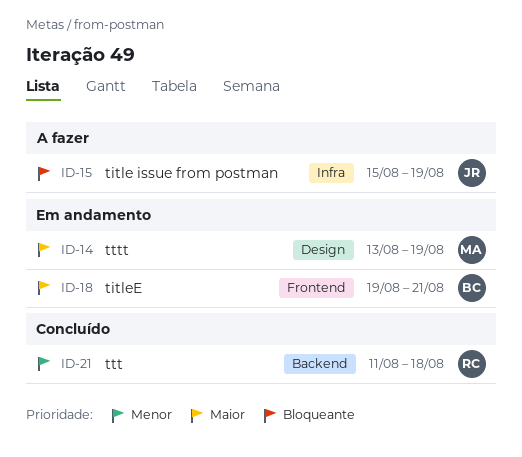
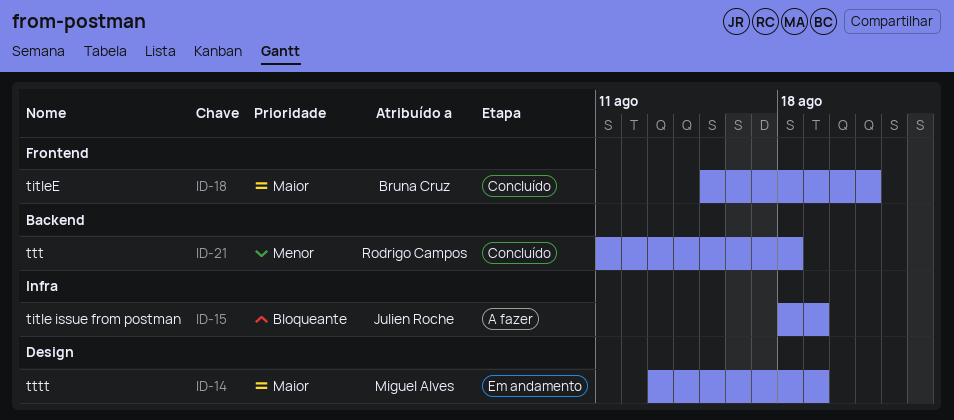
ID-15, start: Aug 15 -> Aug 18
ID-18, status: Em andamento -> Concluído
ID-18, start: Aug 19 -> Aug 15

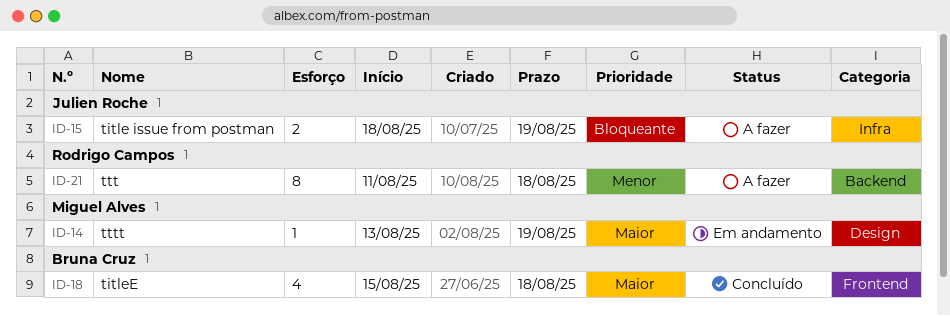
ID-18, due: Aug 21 -> Aug 18
ID-21, status: Concluído -> A fazer

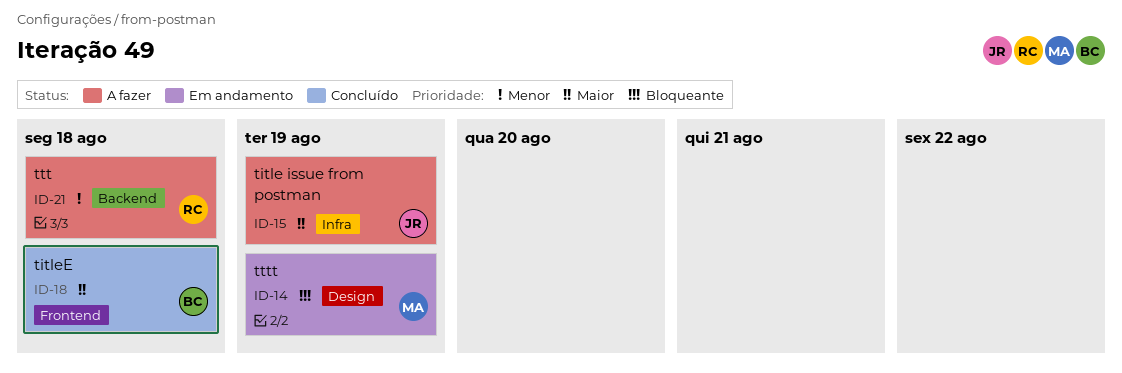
ID-14, priority: Maior -> Bloqueante
ID-15, priority: Bloqueante -> Maior

